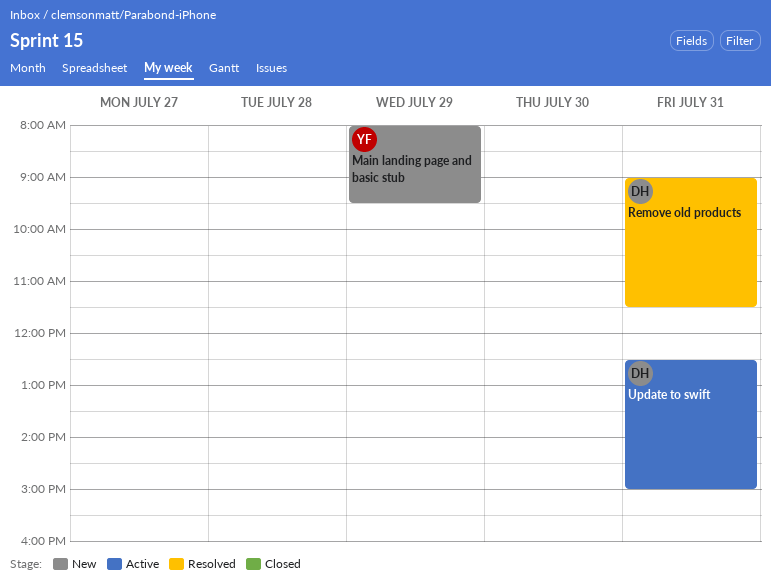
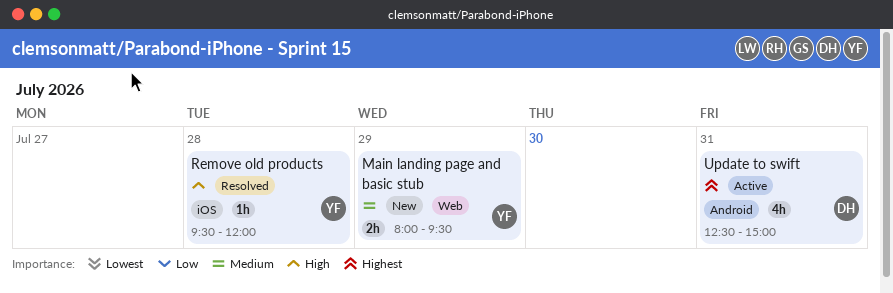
Remove old products, owner: DH -> YF
Remove old products, day: Jul 31 -> Jul 28
Remove old products, begins: 09:00 -> 09:30
Remove old products, ends: 11:30 -> 12:00

